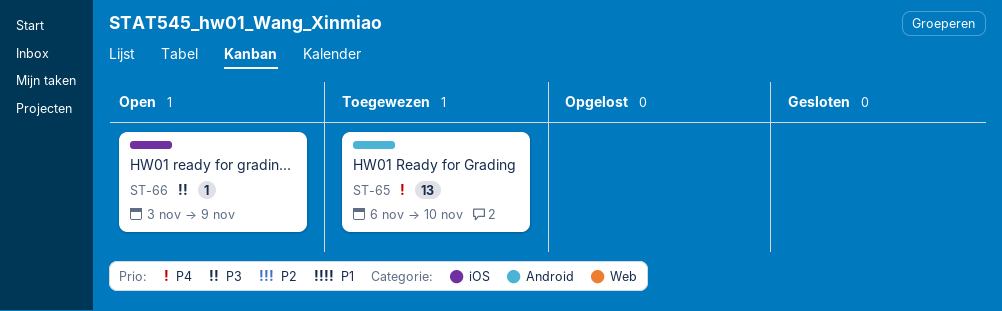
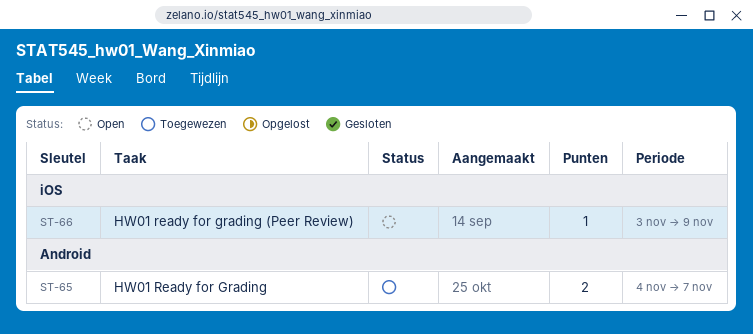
ST-65, estimate: 13 -> 2
ST-65, start: Nov 6 -> Nov 4
ST-65, due: Nov 10 -> Nov 7

